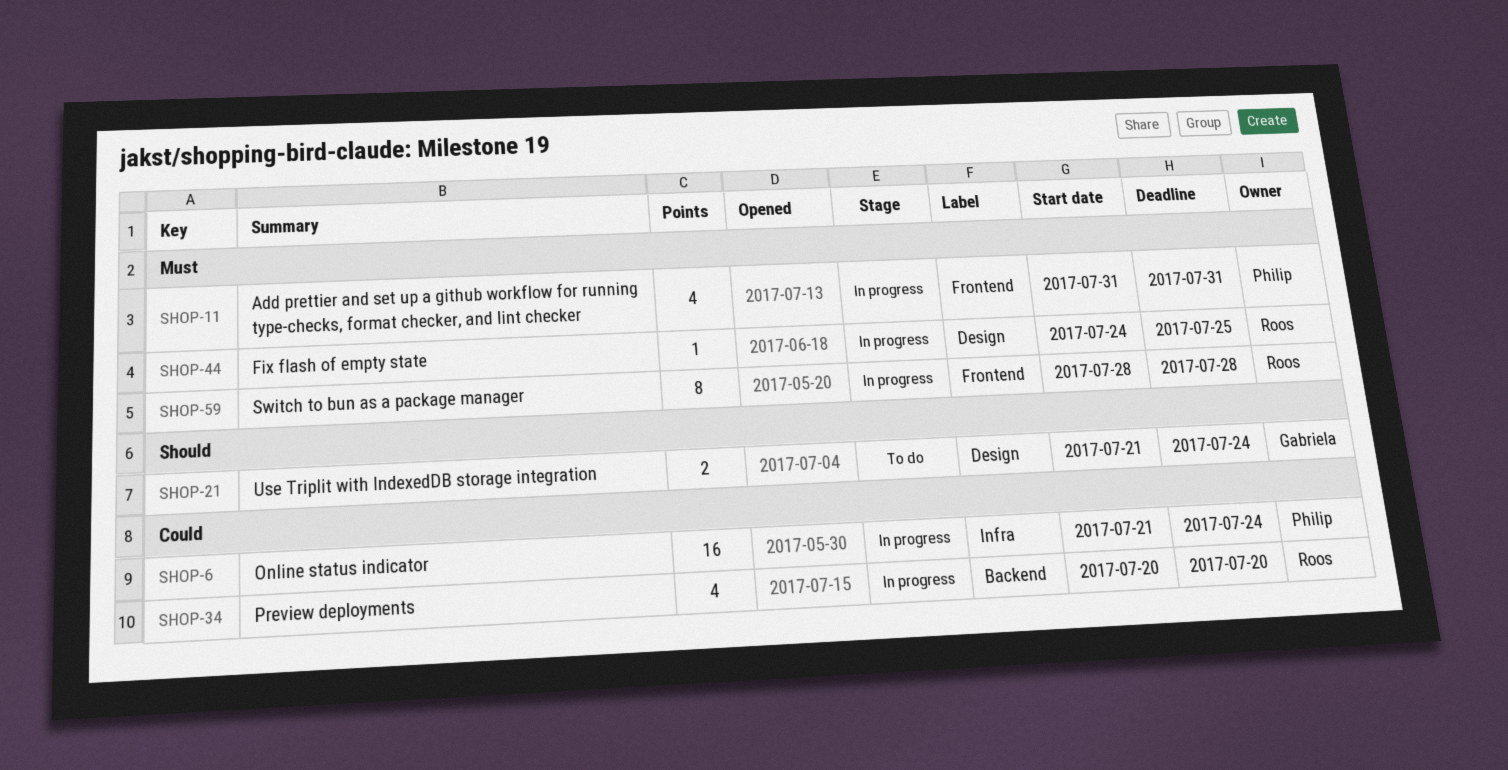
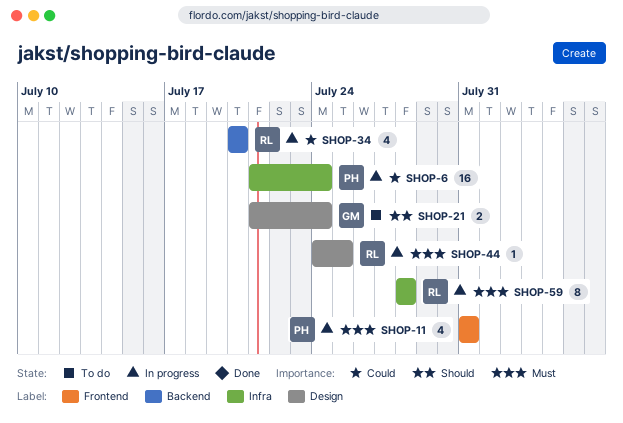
SHOP-59, label: Frontend -> Infra

